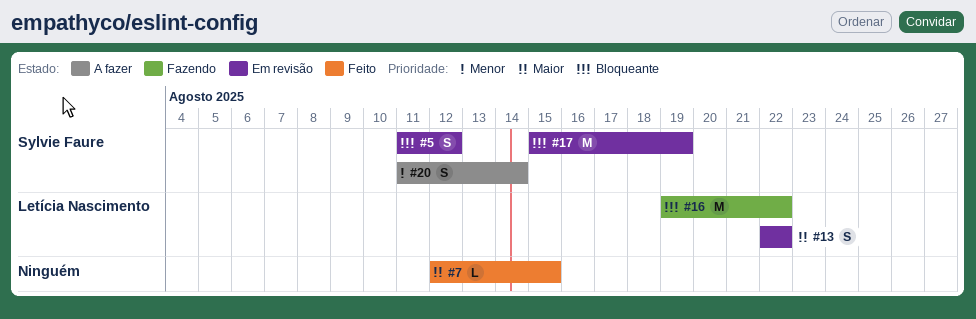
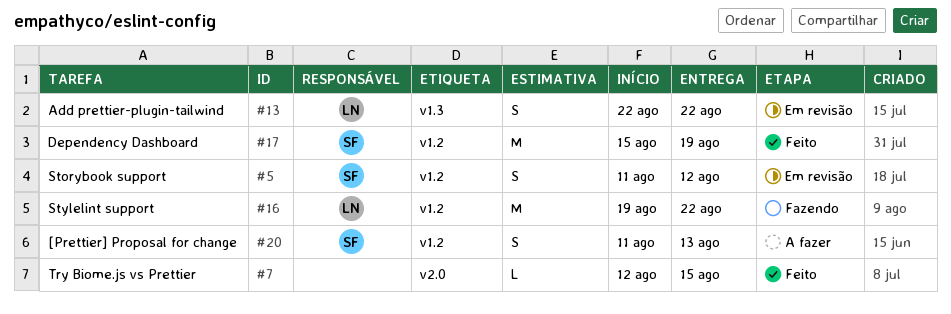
#17, status: Em revisão -> Feito
#20, due: Aug 14 -> Aug 13

